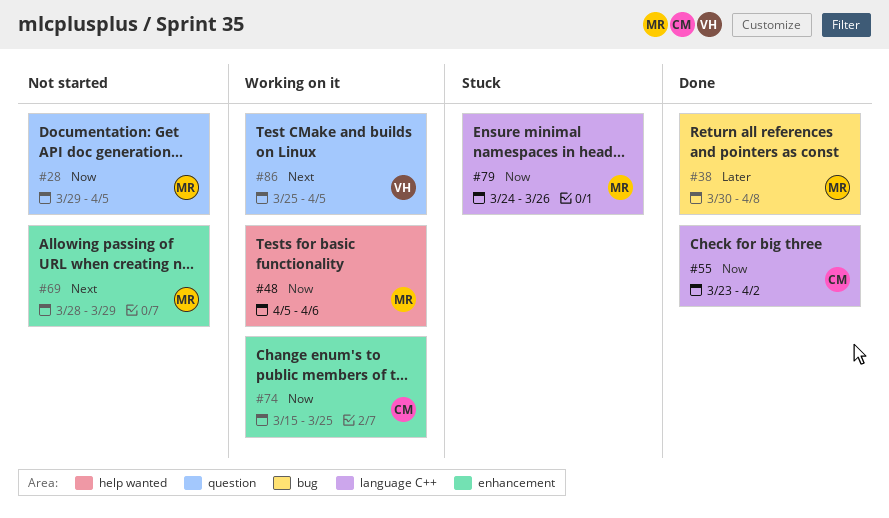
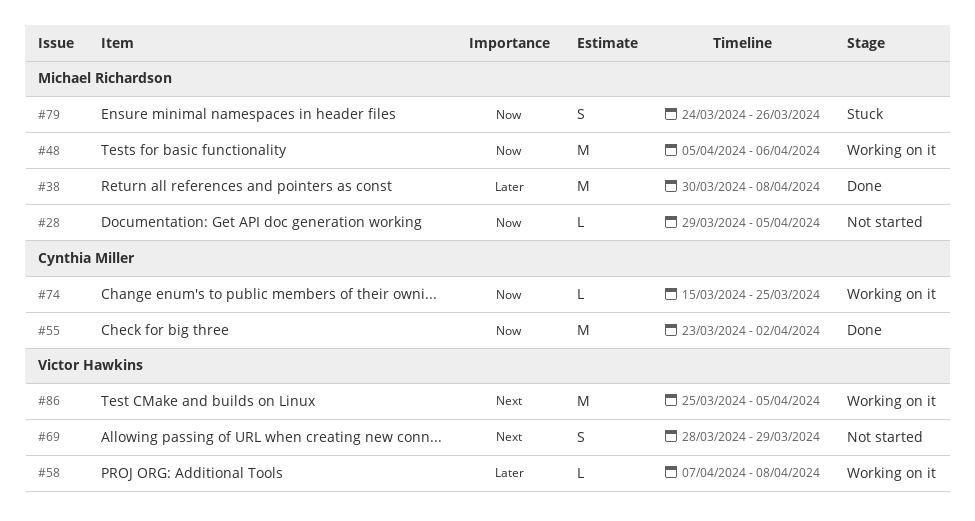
#58: none -> present
#69, owner: Michael Richardson -> Victor Hawkins

